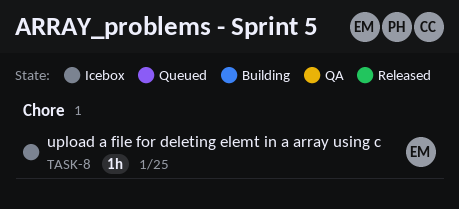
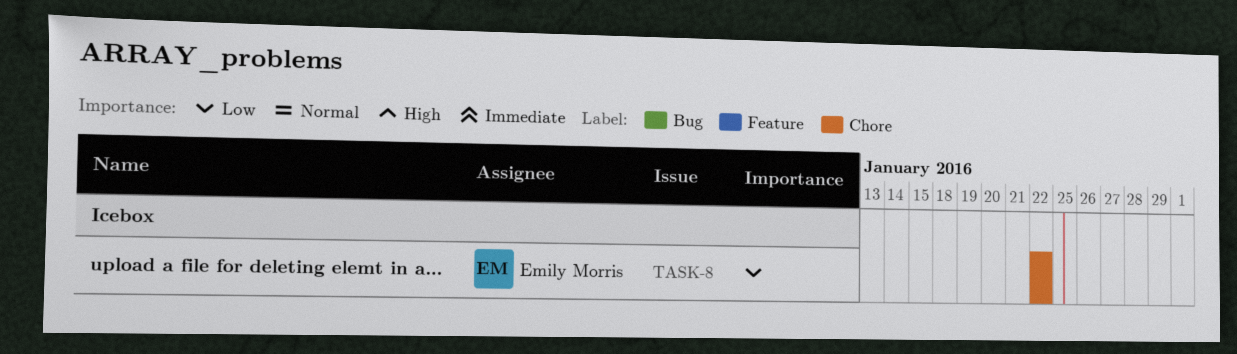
TASK-8, due: Jan 25 -> Jan 22

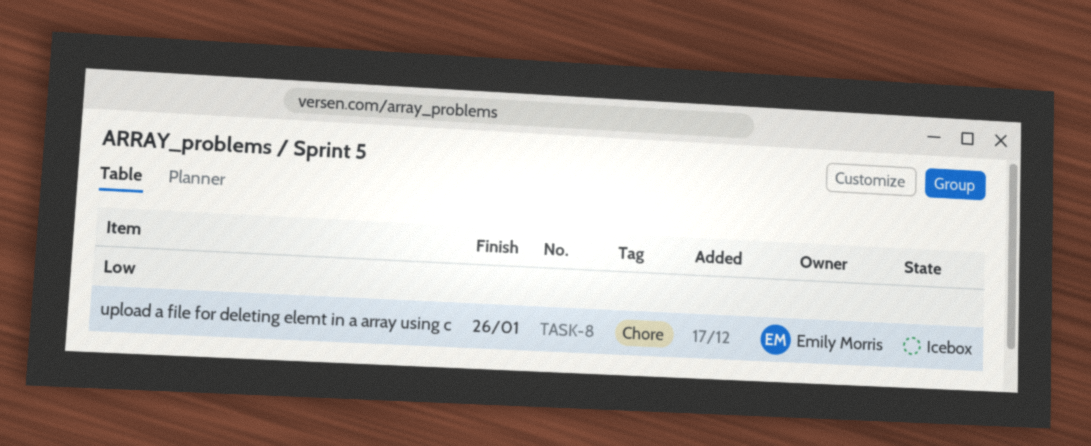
TASK-8, due: Jan 22 -> Jan 26

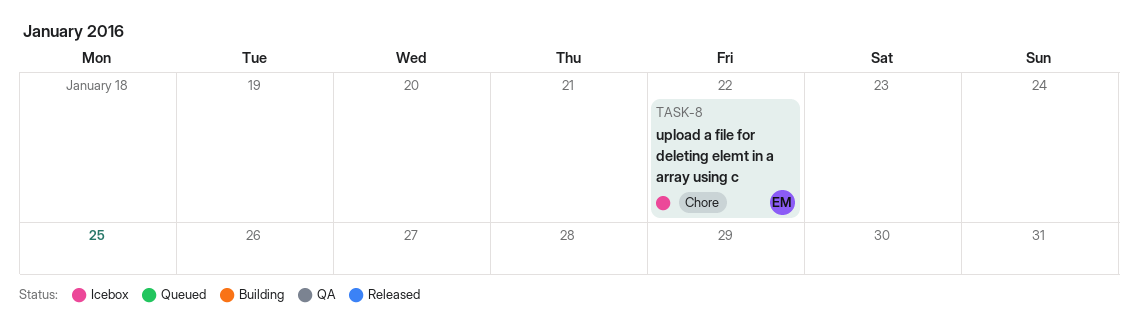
TASK-8, due: Jan 26 -> Jan 22

